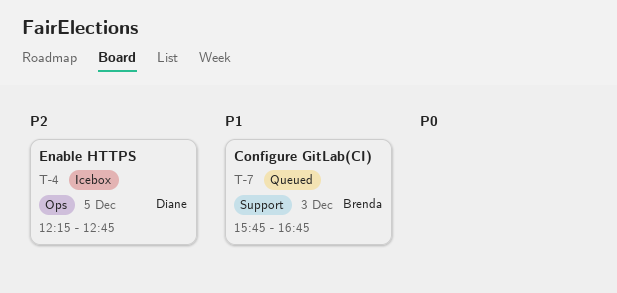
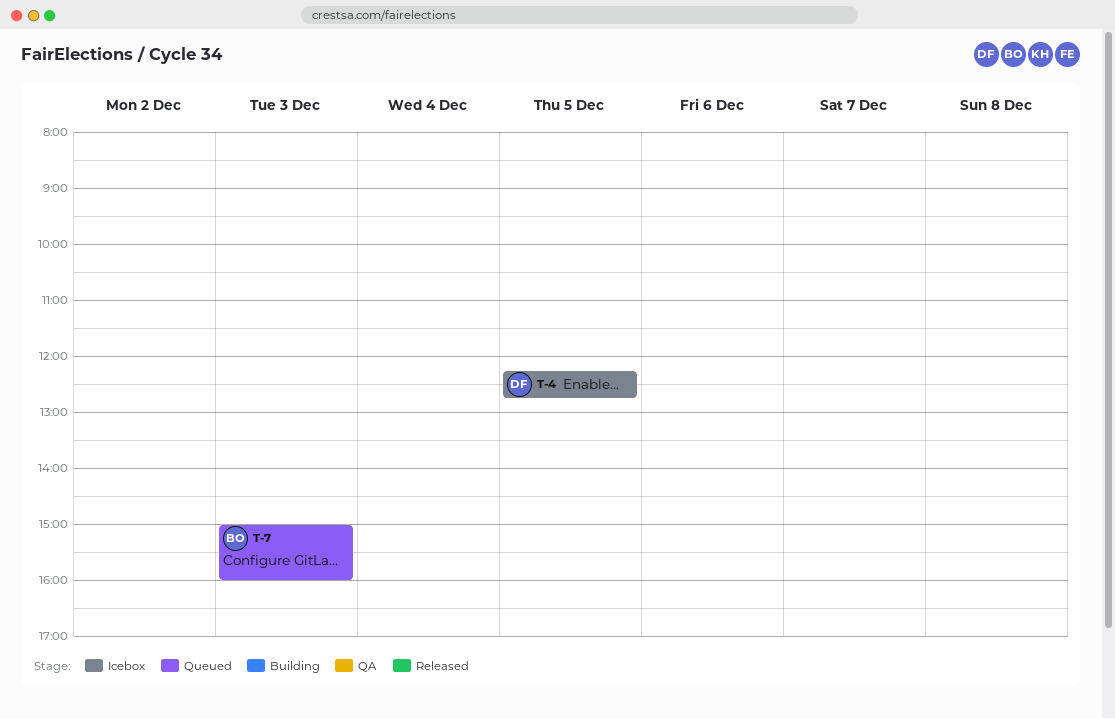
T-7, begins: 15:45 -> 15:00
T-7, ends: 16:45 -> 16:00

